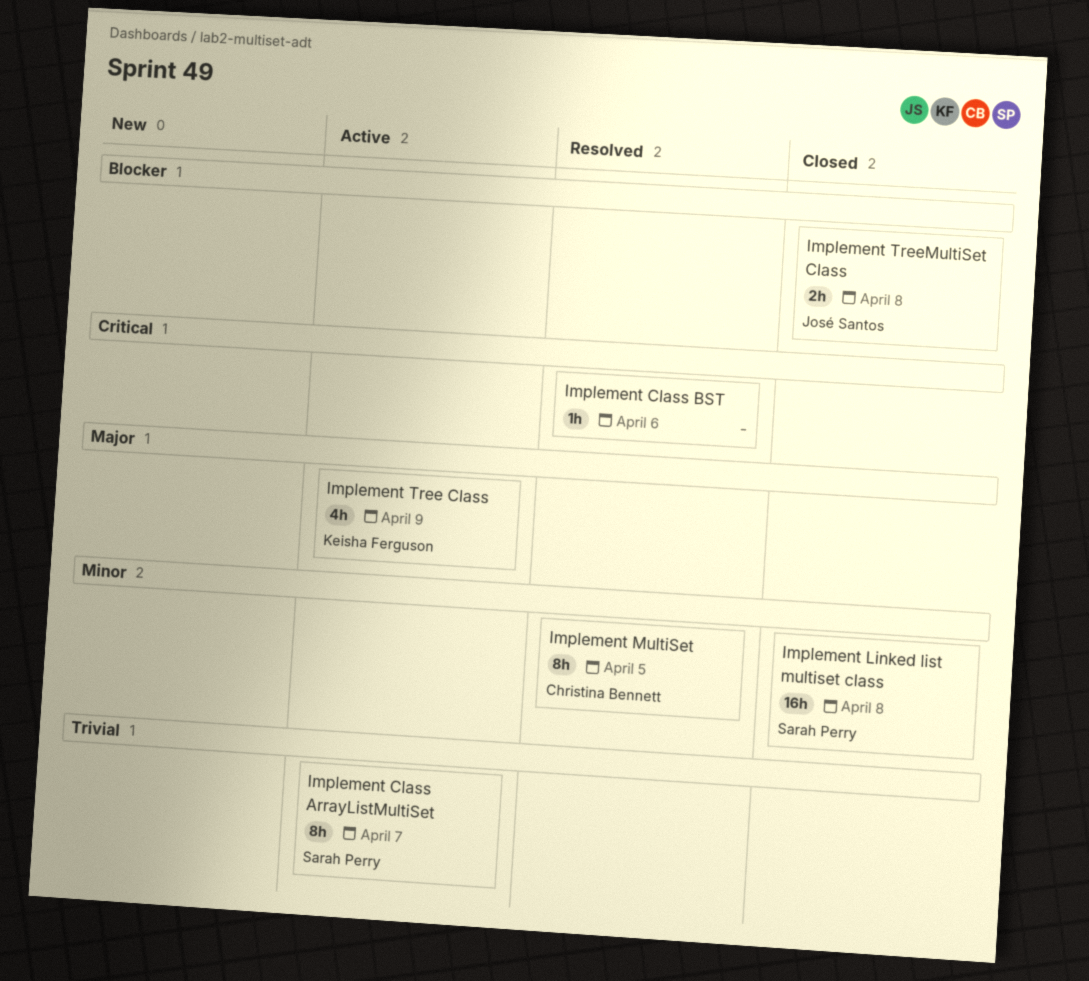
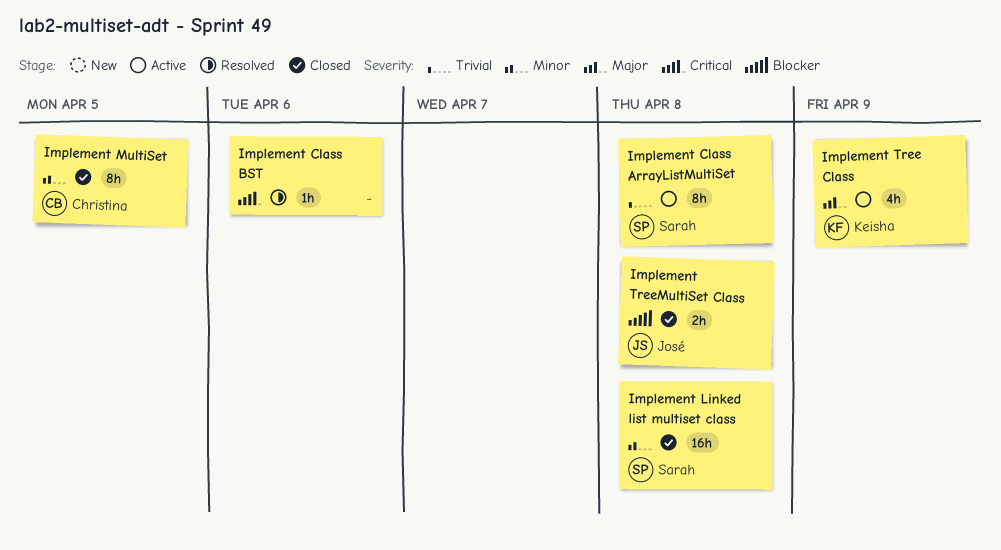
Implement Class ArrayListMultiSet, due: Apr 7 -> Apr 8
Implement MultiSet, status: Resolved -> Closed

